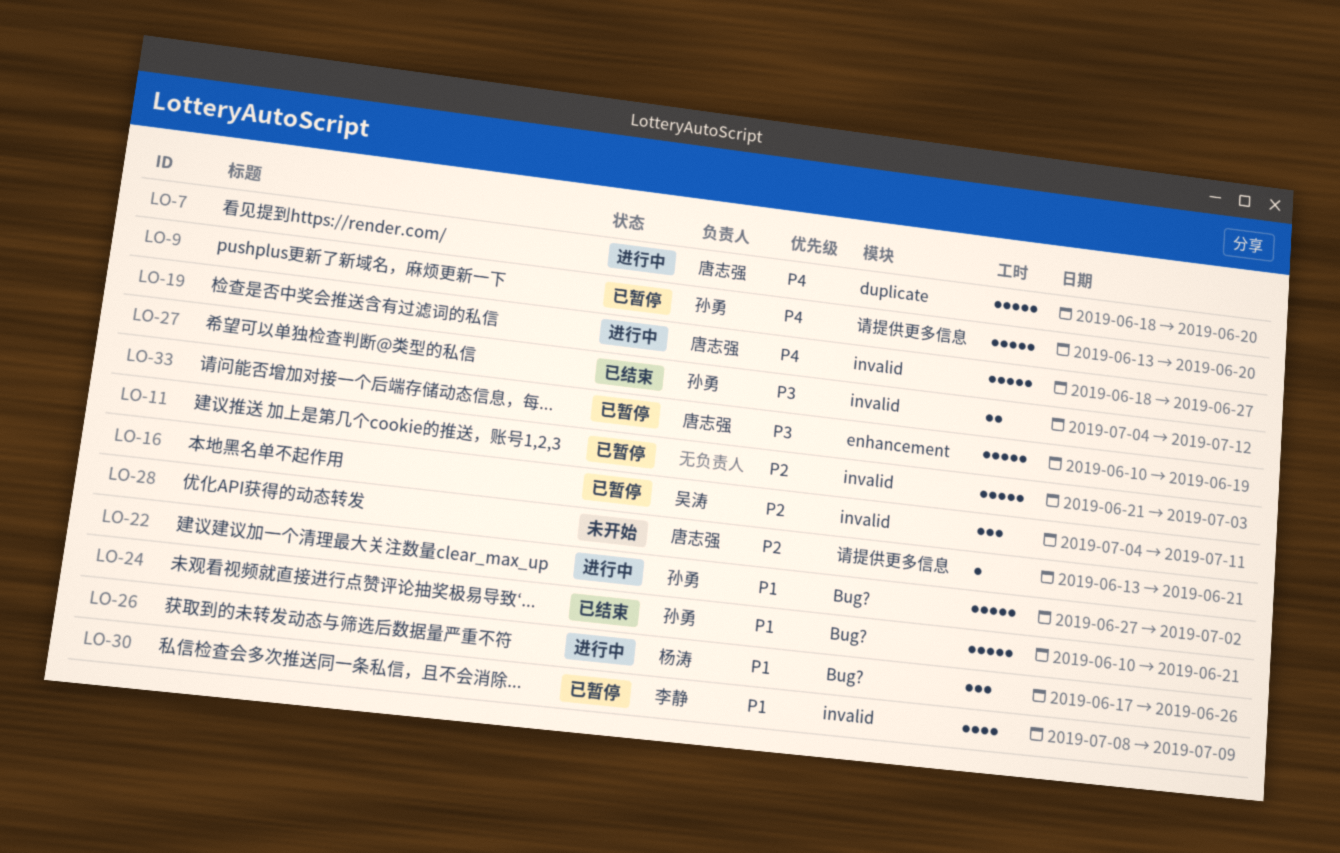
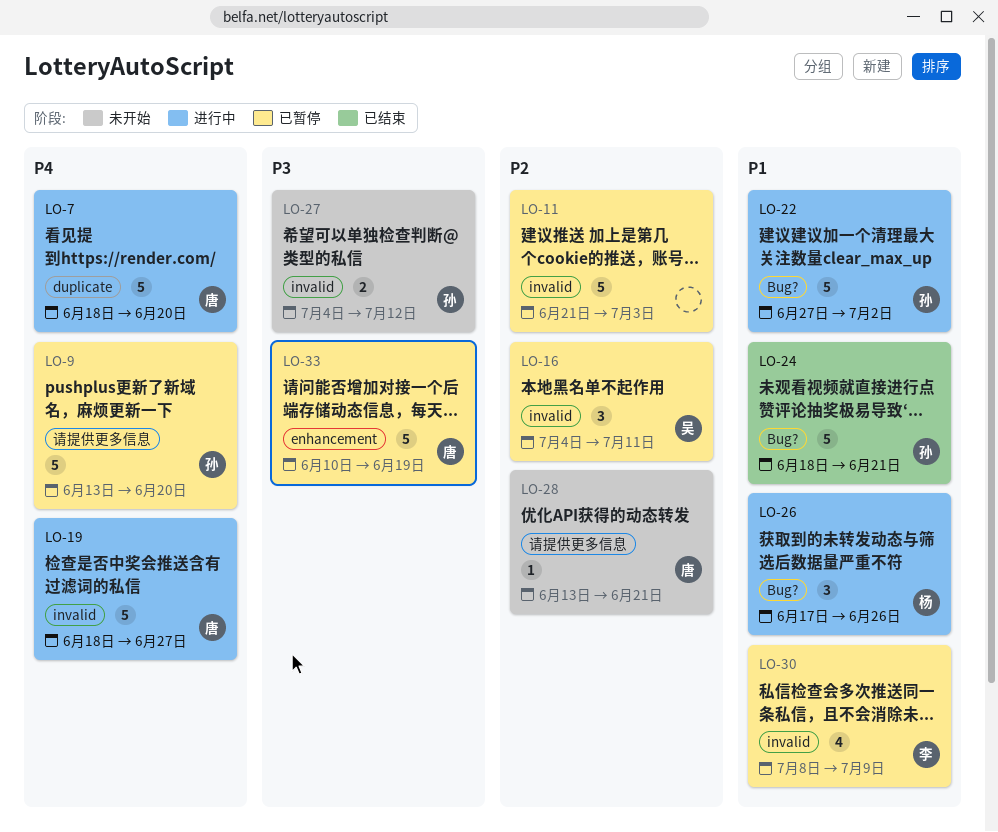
LO-24, start: Jun 10 -> Jun 18
LO-27, status: 已结束 -> 未开始

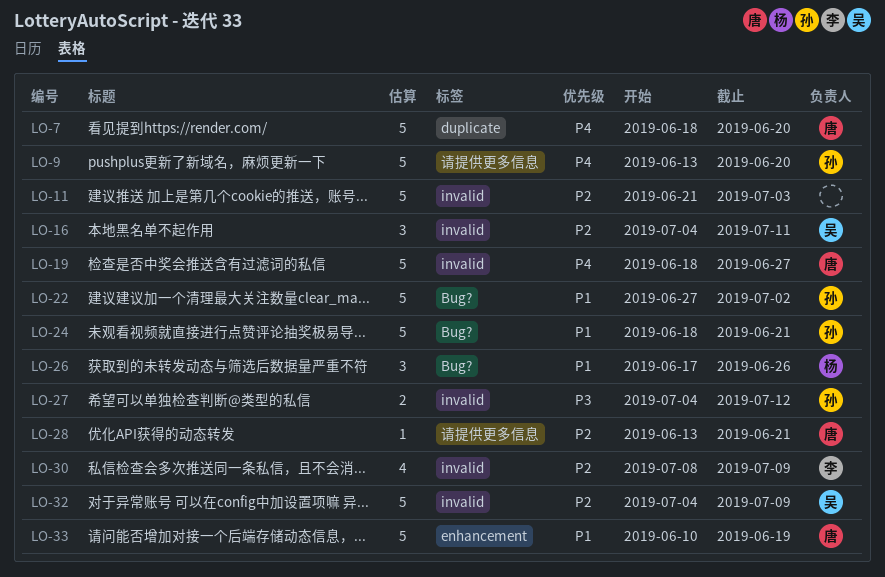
LO-30, priority: P1 -> P2
LO-32: none -> present
LO-33, priority: P3 -> P1

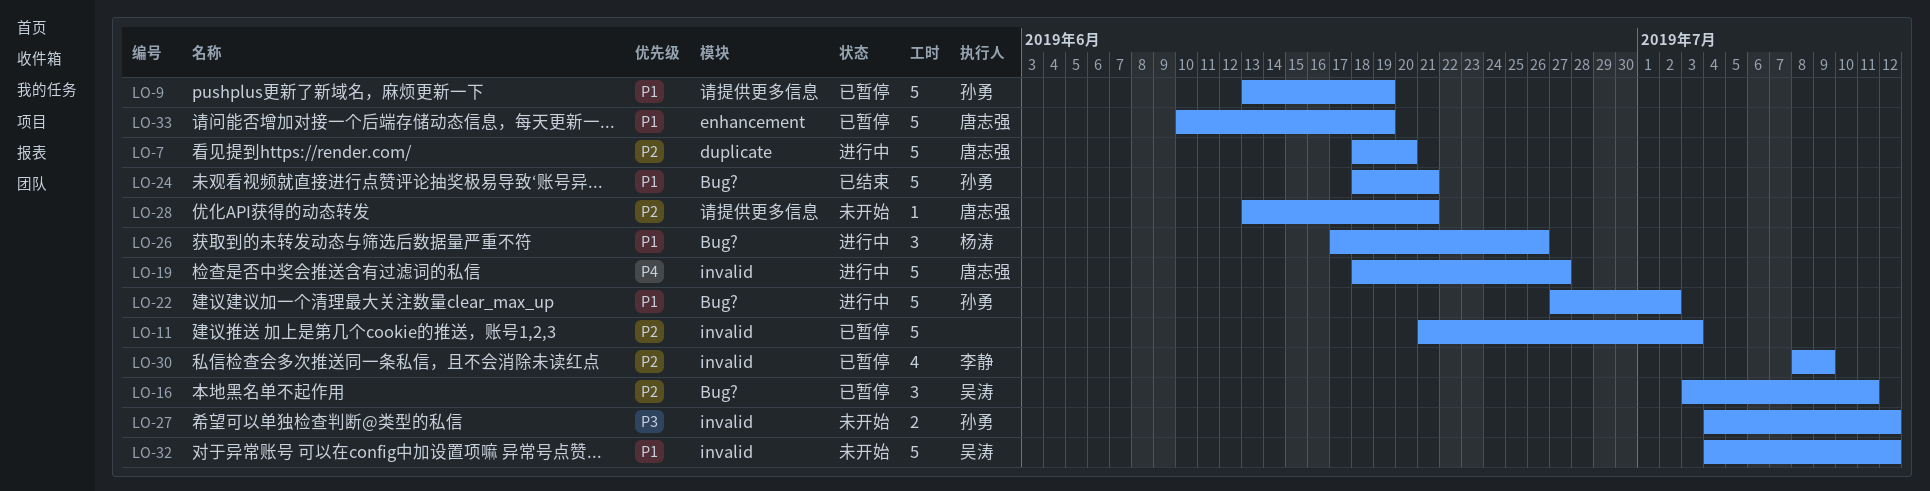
LO-7, priority: P4 -> P2
LO-9, priority: P4 -> P1
LO-9, due: Jun 20 -> Jun 19
LO-16, label: invalid -> Bug?
LO-16, start: Jul 4 -> Jul 3
LO-32, priority: P2 -> P1
LO-32, due: Jul 9 -> Jul 12

